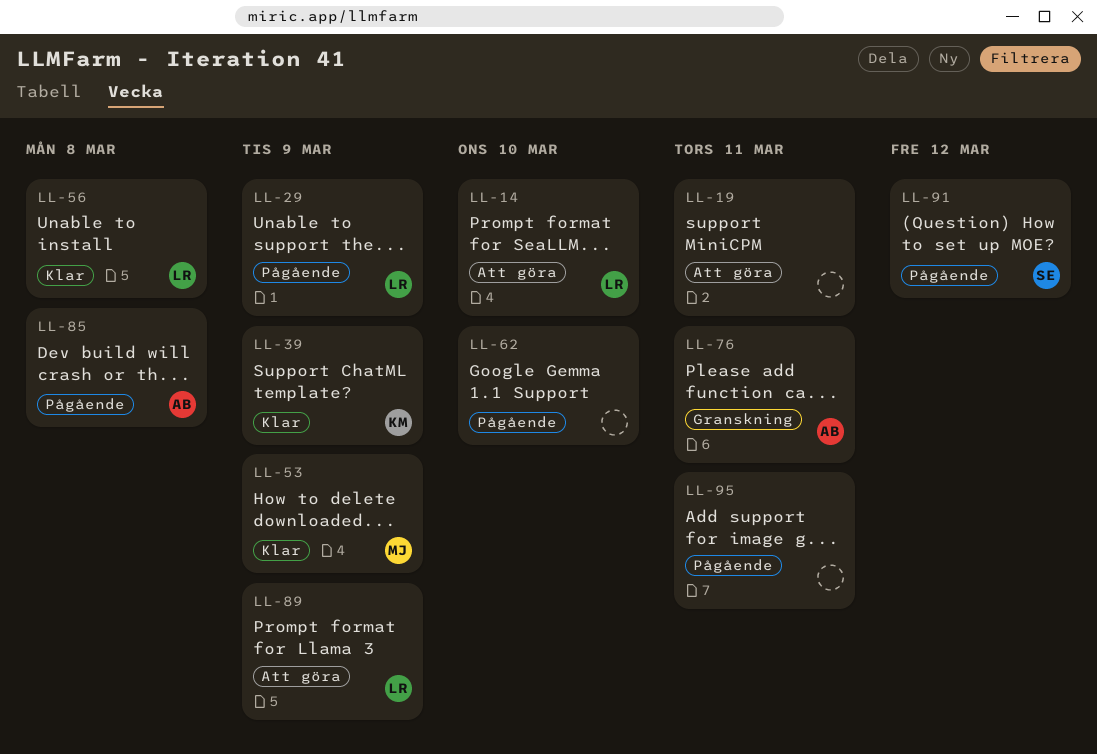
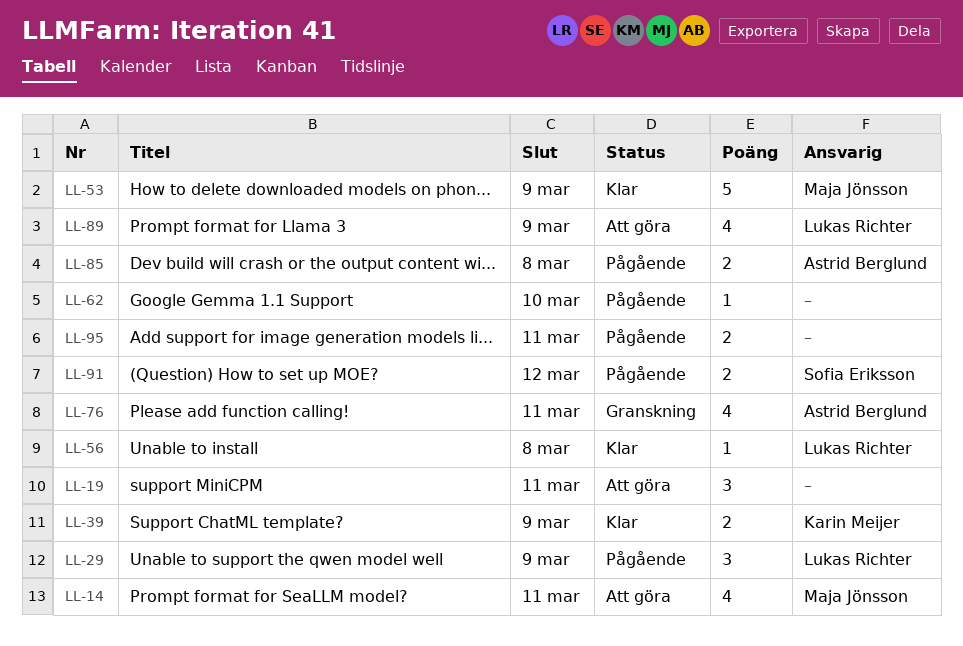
LL-14, owner: Lukas Richter -> Maja Jönsson
LL-14, due: Mar 10 -> Mar 11

